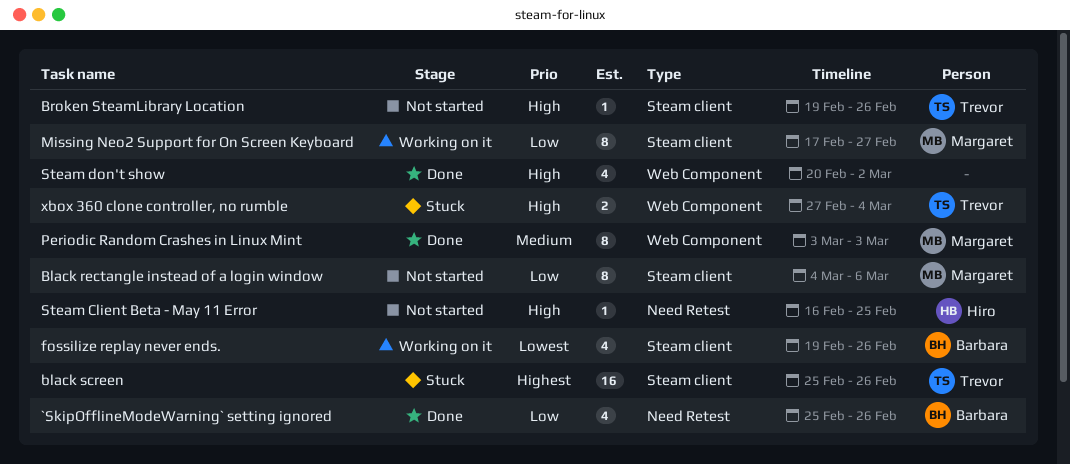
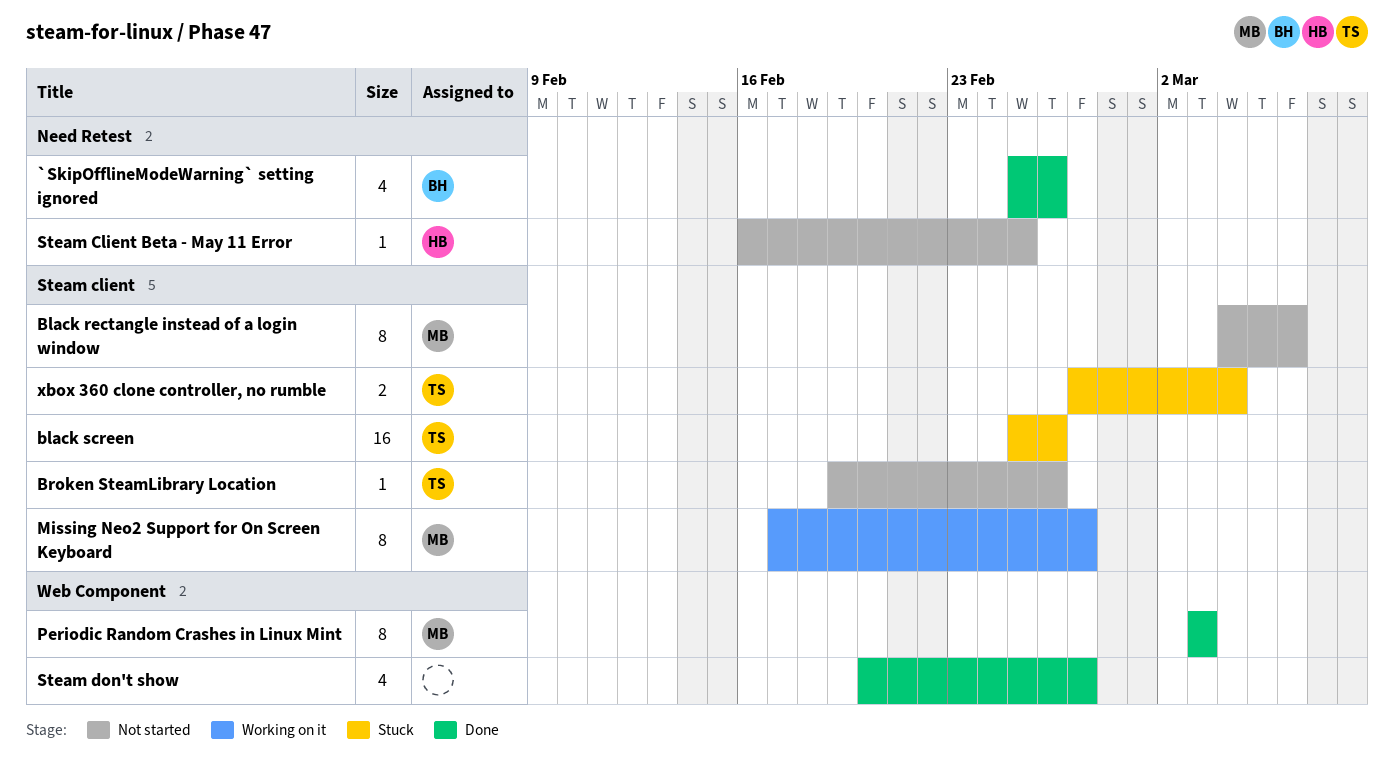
fossilize replay never ends.: present -> none
Steam don't show, due: Mar 2 -> Feb 27
xbox 360 clone controller, no rumble, label: Web Component -> Steam client

